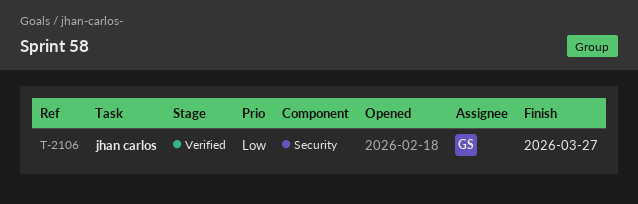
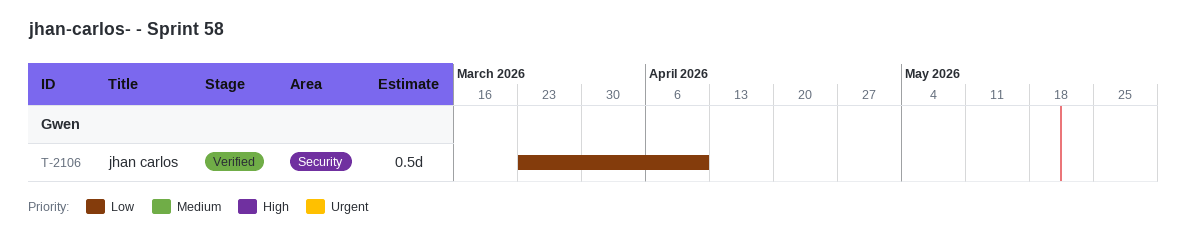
T-2106, due: Mar 27 -> Apr 10

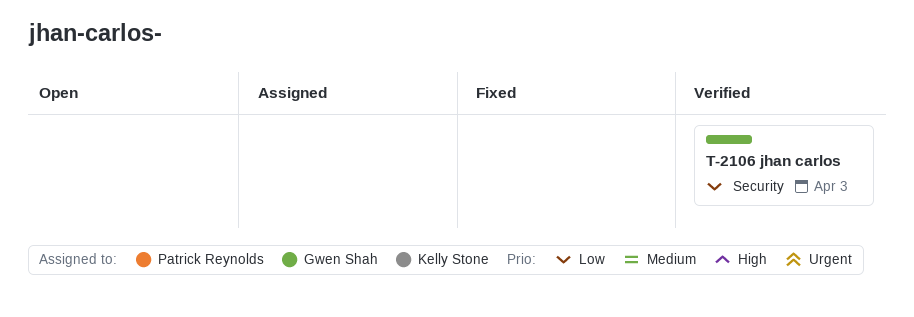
T-2106, due: Apr 10 -> Apr 3

